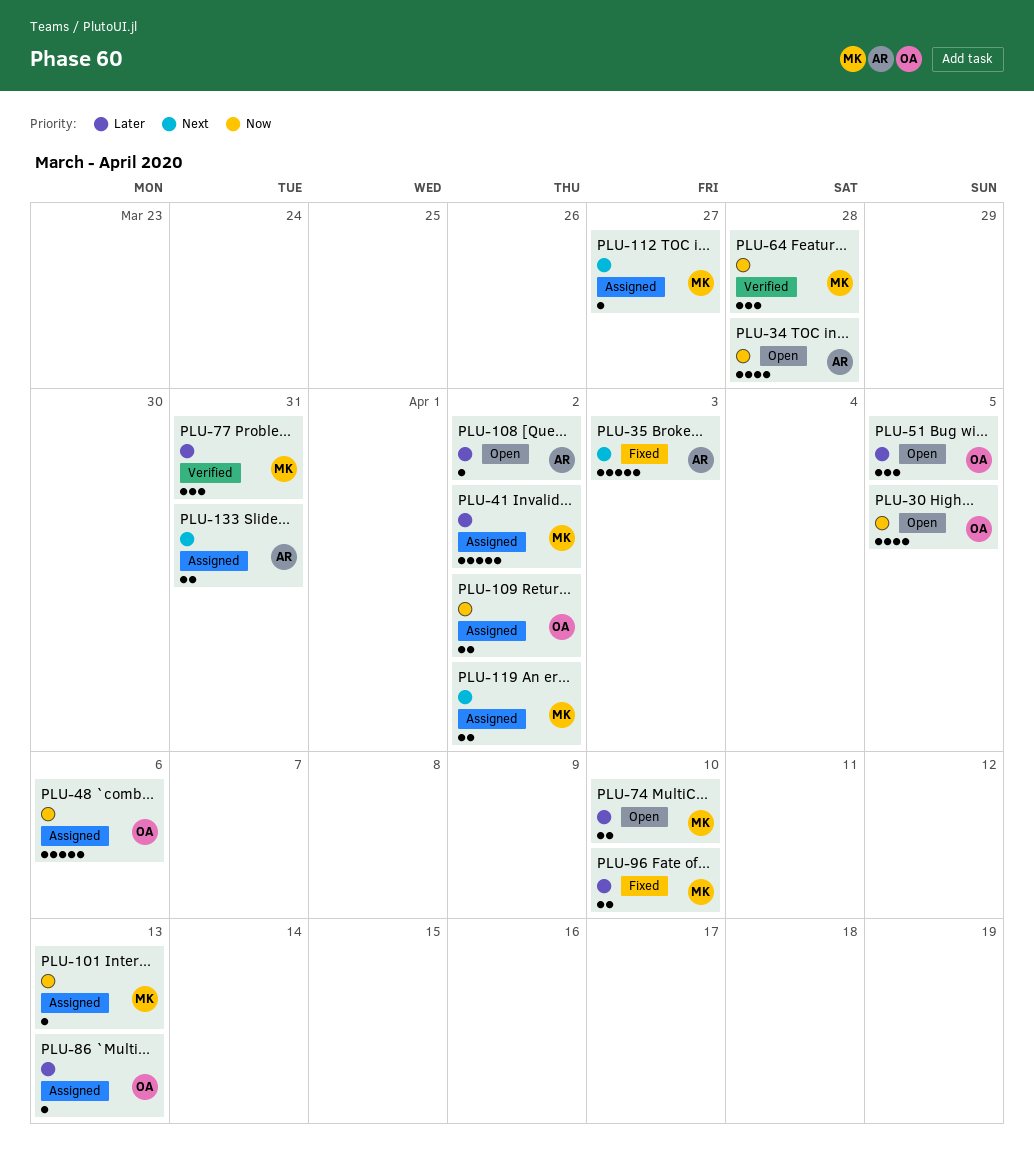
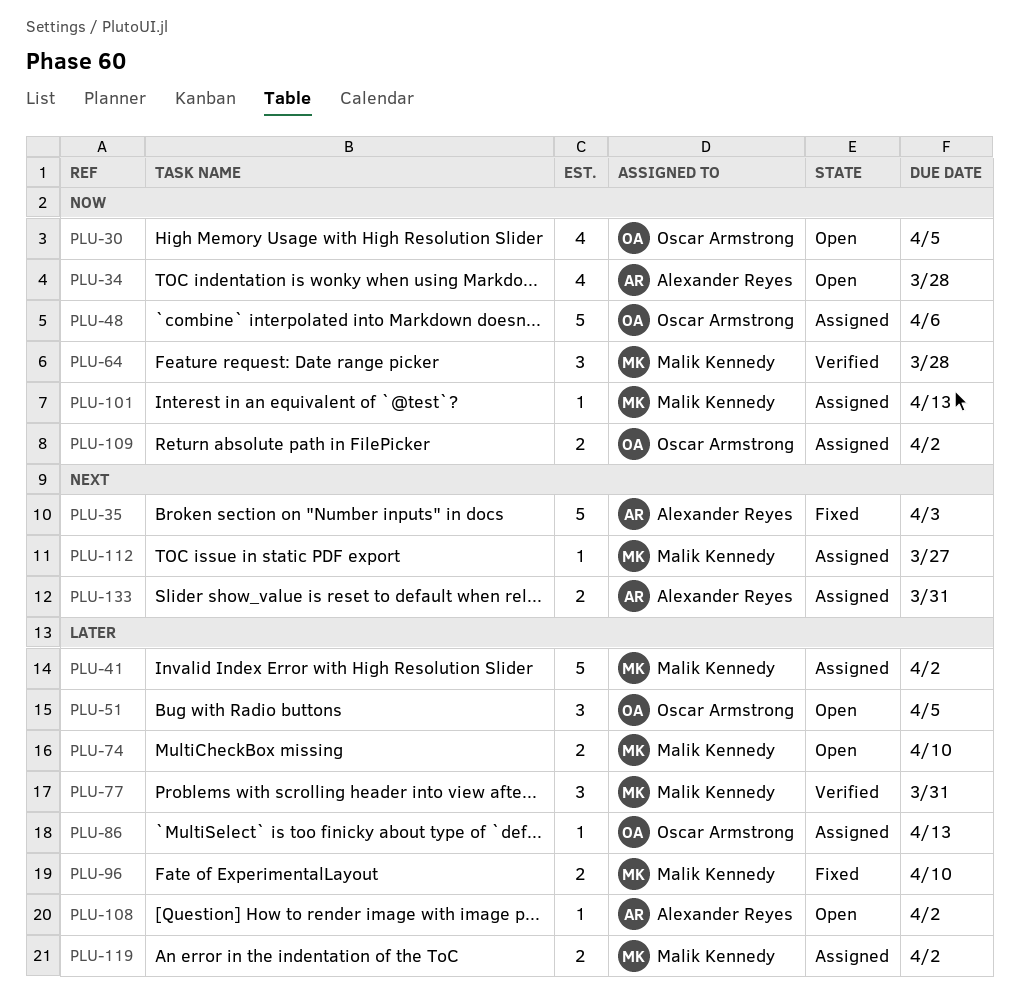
PLU-119, priority: Next -> Later

